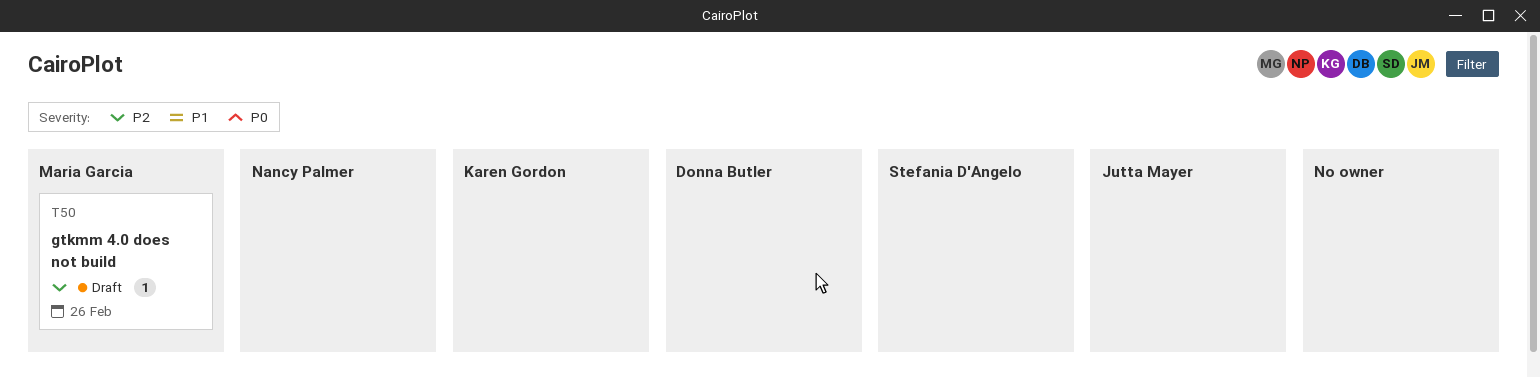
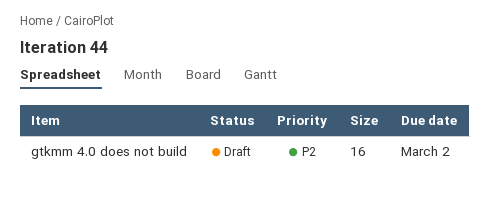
gtkmm 4.0 does not build, estimate: 1 -> 16
gtkmm 4.0 does not build, due: Feb 26 -> Mar 2

